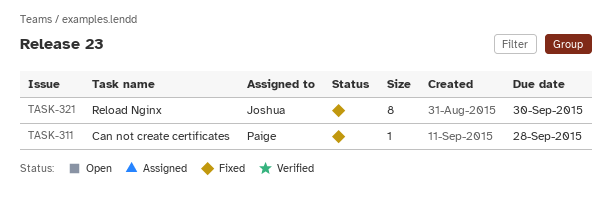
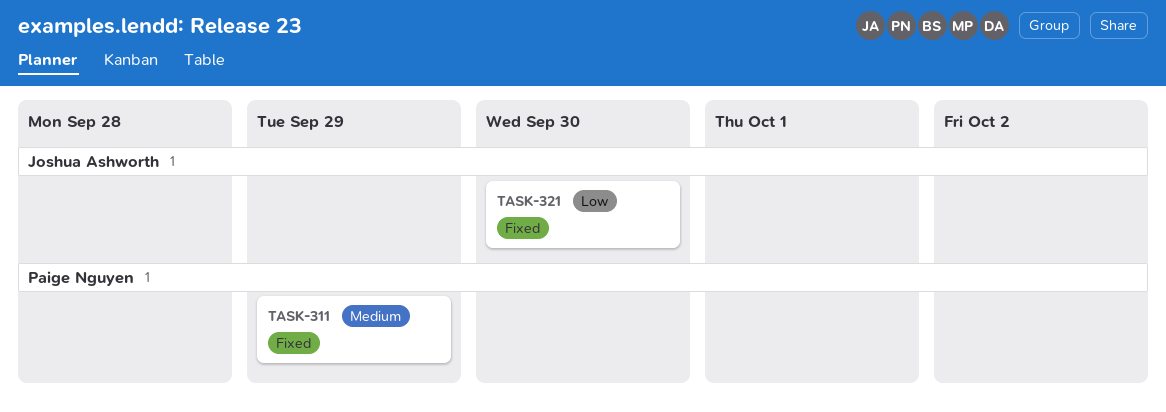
TASK-311, due: Sep 28 -> Sep 29

